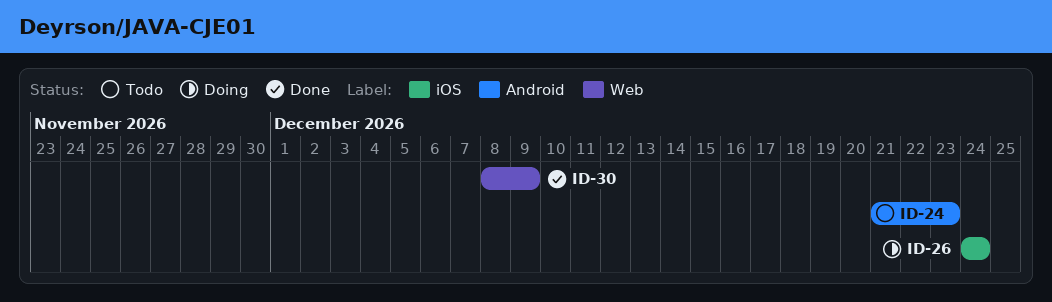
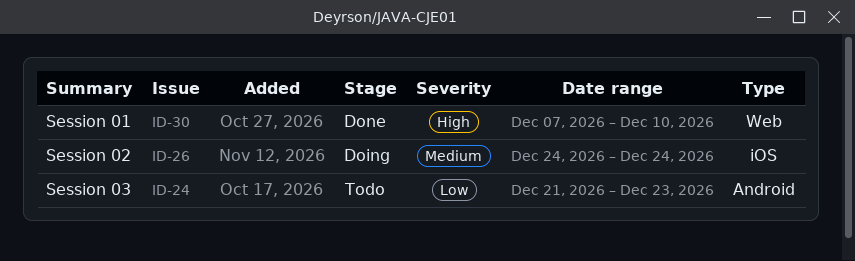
ID-30, start: Dec 8 -> Dec 7
ID-30, due: Dec 9 -> Dec 10

